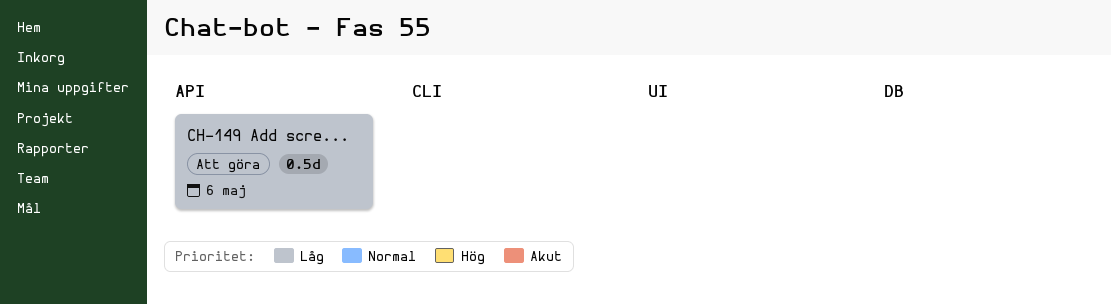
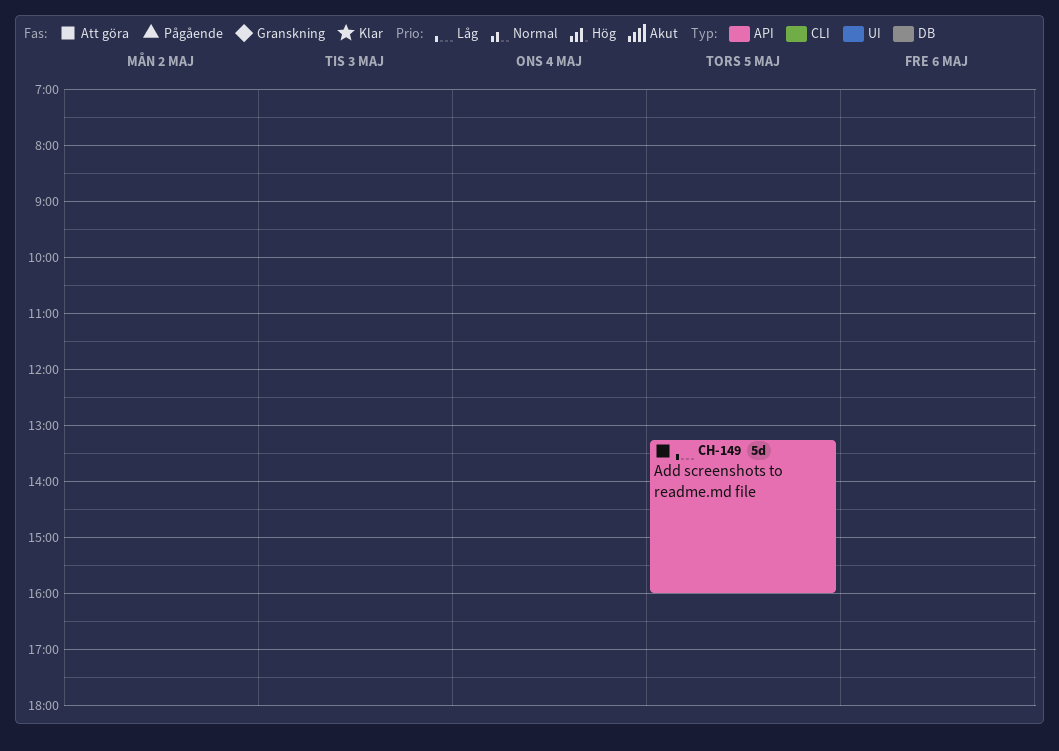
CH-149, estimate: 0.5d -> 5d
CH-149, day: May 6 -> May 5

